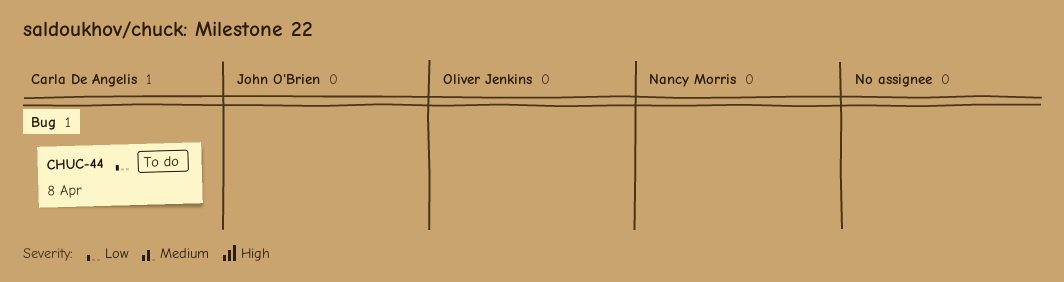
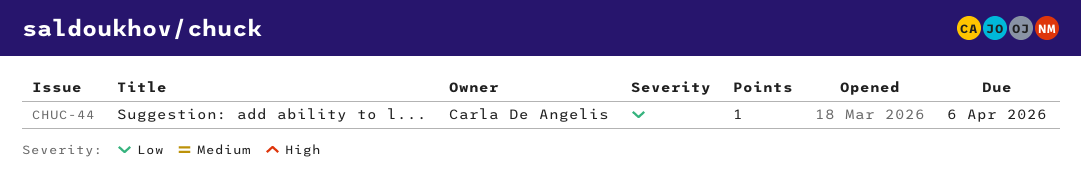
CHUC-44, due: Apr 8 -> Apr 6

